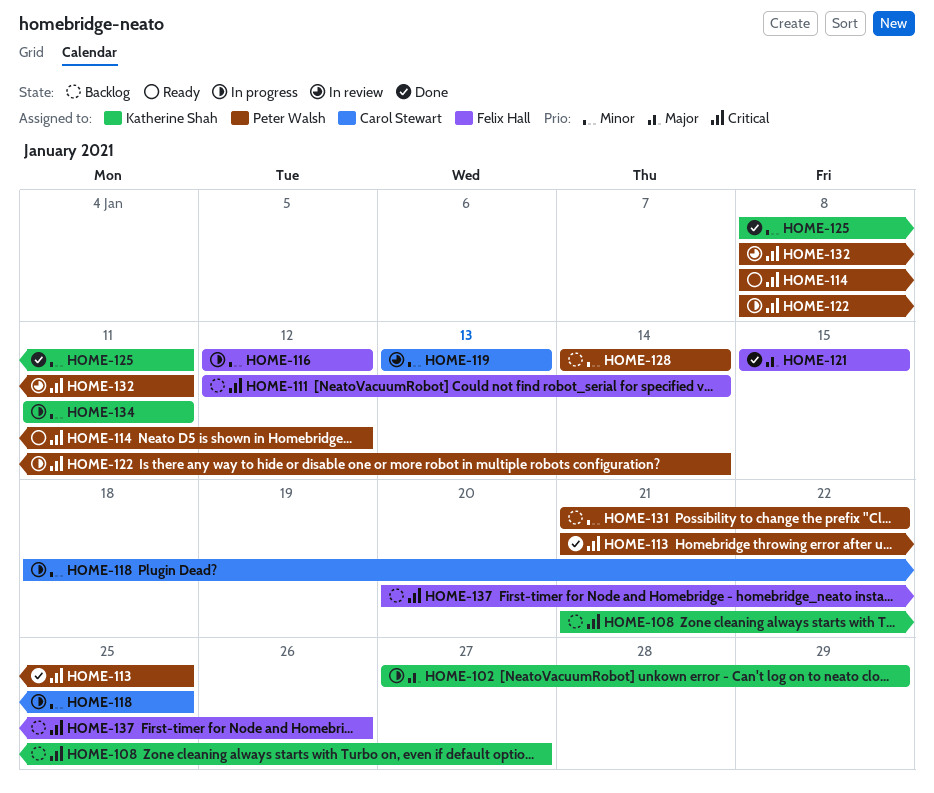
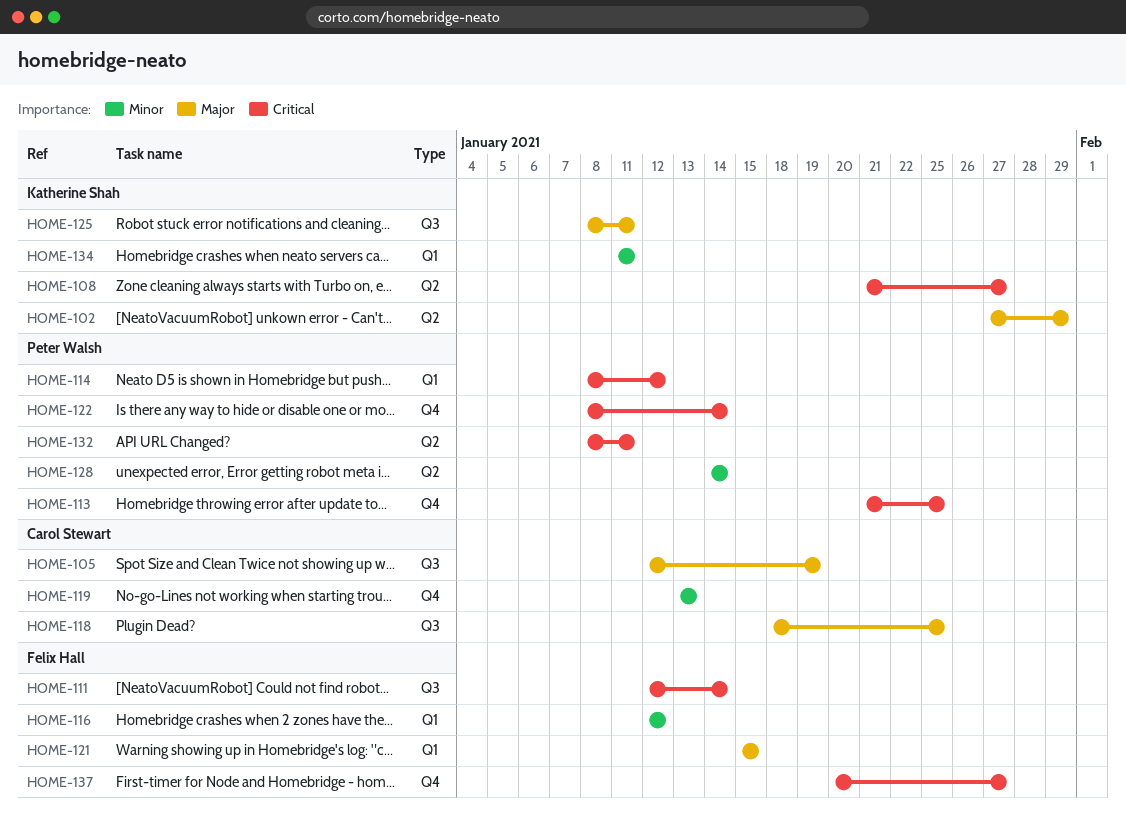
HOME-105: none -> present
HOME-118, priority: Minor -> Major
HOME-125, priority: Minor -> Major
HOME-131: present -> none
HOME-137, due: Jan 26 -> Jan 27

